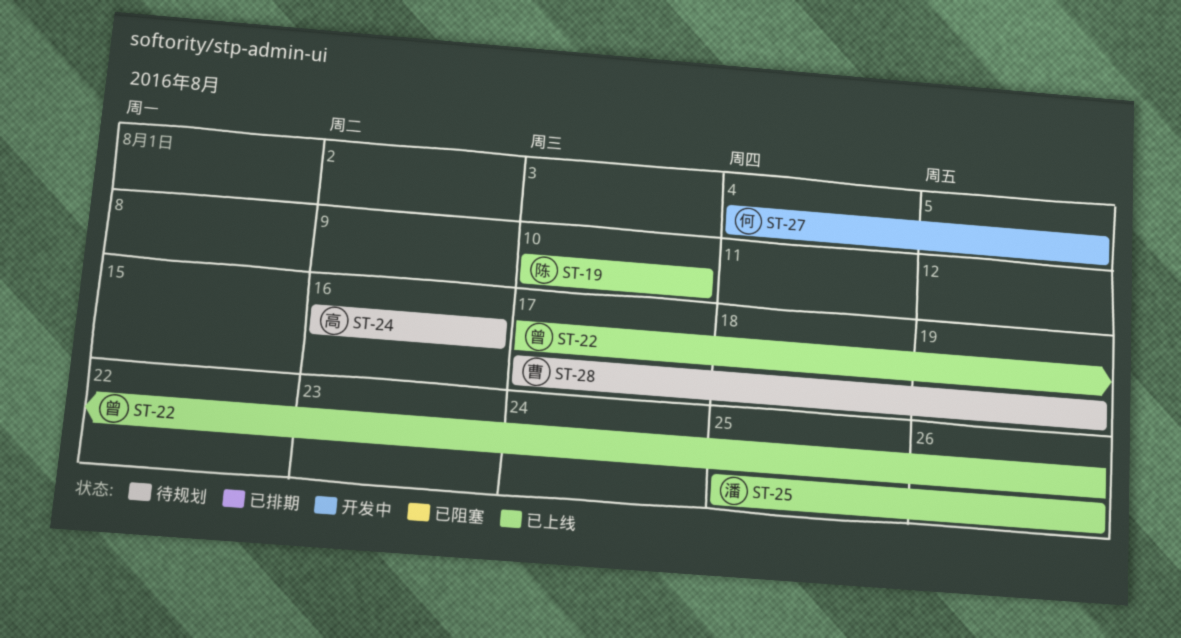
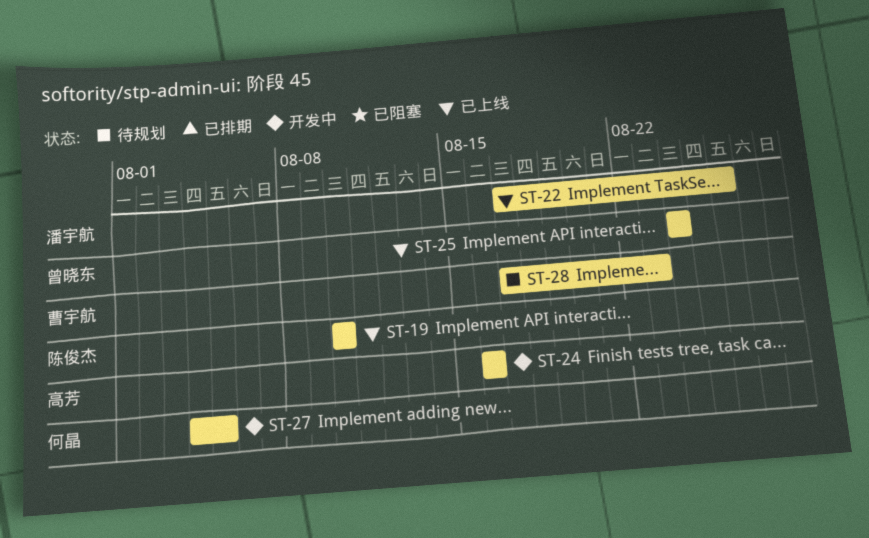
ST-22, owner: 曾晓东 -> 潘宇航
ST-24, status: 待规划 -> 开发中
ST-25, owner: 潘宇航 -> 曾晓东
ST-25, start: Aug 25 -> Aug 24
ST-25, due: Aug 26 -> Aug 24
ST-28, due: Aug 19 -> Aug 23

